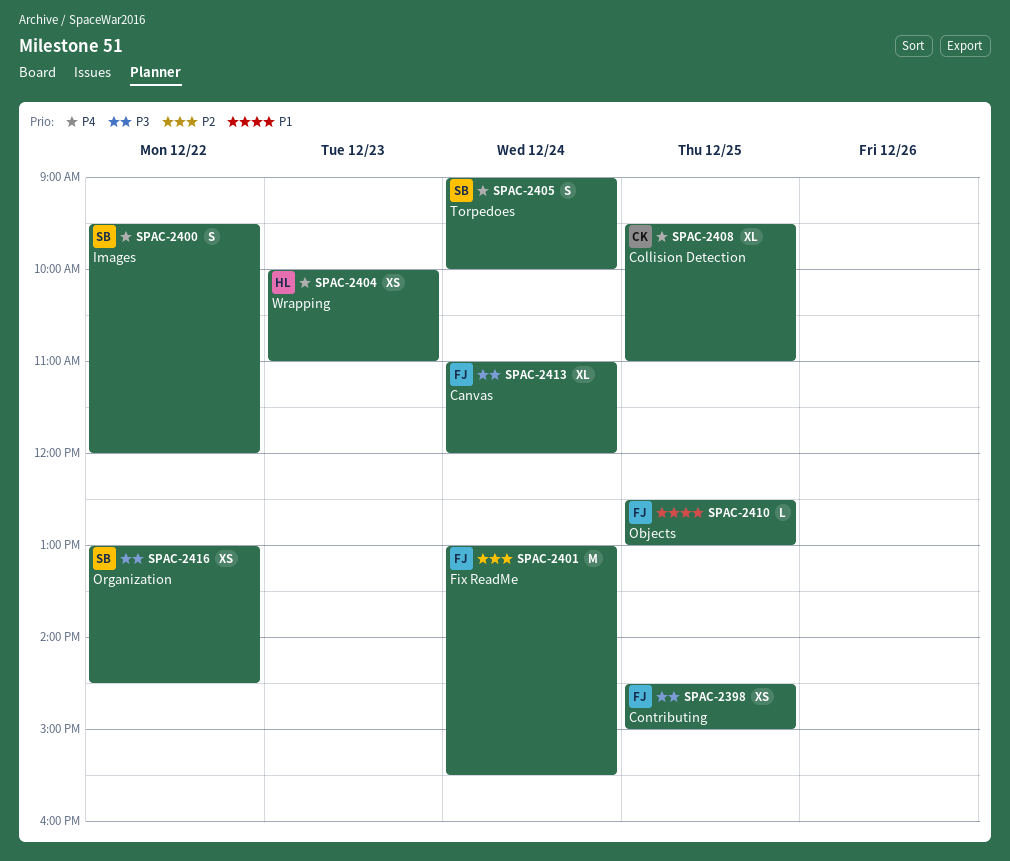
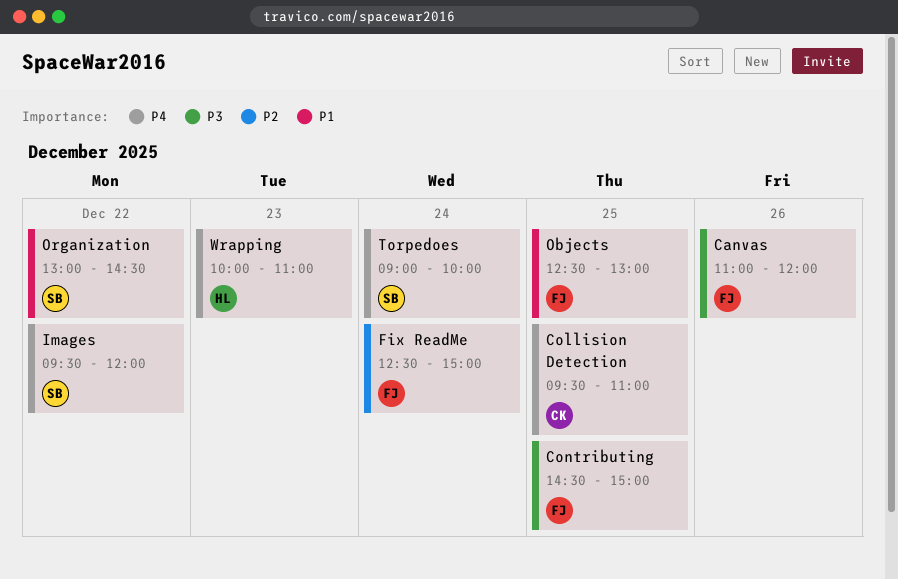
Canvas, day: Dec 24 -> Dec 26
Fix ReadMe, begins: 13:00 -> 12:30
Fix ReadMe, ends: 15:30 -> 15:00
Organization, priority: P3 -> P1

